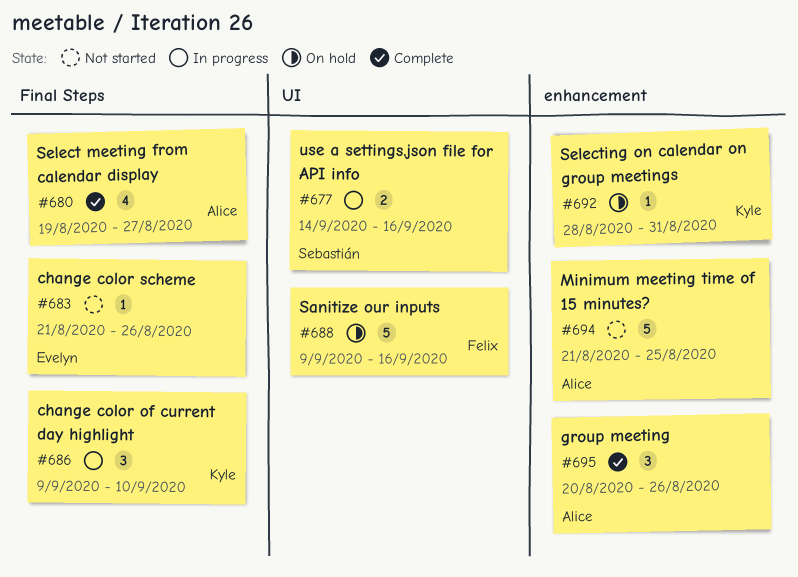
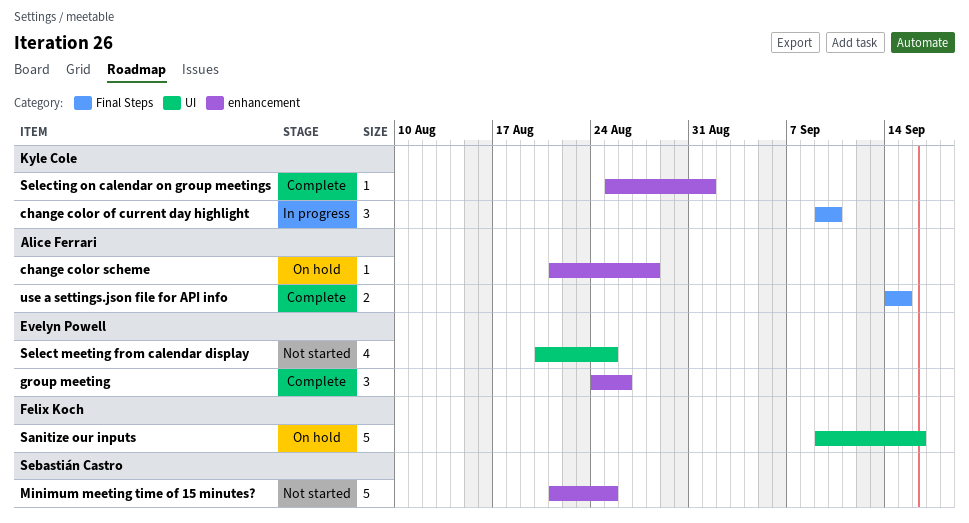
change color scheme, status: Not started -> On hold
change color scheme, owner: Evelyn Powell -> Alice Ferrari
change color scheme, label: Final Steps -> enhancement
change color scheme, due: Aug 26 -> Aug 28
group meeting, owner: Alice Ferrari -> Evelyn Powell
group meeting, start: Aug 20 -> Aug 24
Minimum meeting time of 15 minutes?, owner: Alice Ferrari -> Sebastián Castro
Select meeting from calendar display, status: Complete -> Not started
Select meeting from calendar display, owner: Alice Ferrari -> Evelyn Powell
Select meeting from calendar display, label: Final Steps -> UI
Select meeting from calendar display, start: Aug 19 -> Aug 20
Select meeting from calendar display, due: Aug 27 -> Aug 25
Selecting on calendar on group meetings, status: On hold -> Complete
Selecting on calendar on group meetings, start: Aug 28 -> Aug 25
Selecting on calendar on group meetings, due: Aug 31 -> Sep 1
use a settings.json file for API info, status: In progress -> Complete
use a settings.json file for API info, owner: Sebastián Castro -> Alice Ferrari
use a settings.json file for API info, label: UI -> Final Steps
use a settings.json file for API info, due: Sep 16 -> Sep 15

